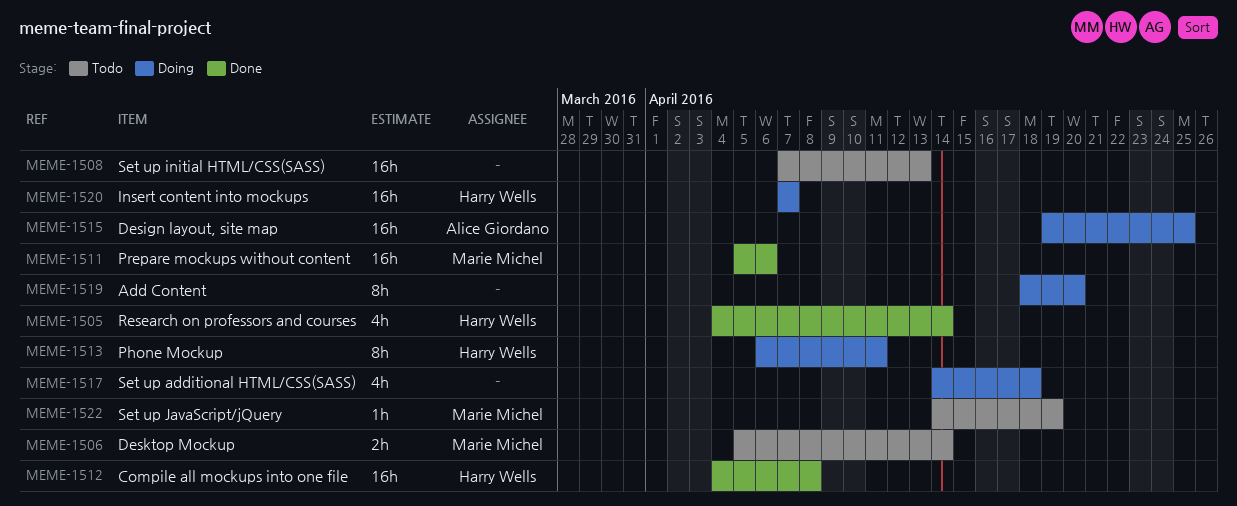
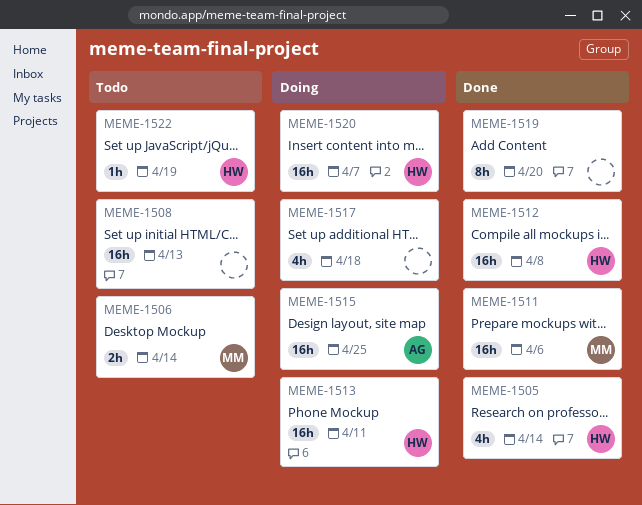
MEME-1513, estimate: 8h -> 16h
MEME-1519, status: Doing -> Done
MEME-1522, owner: Marie Michel -> Harry Wells

